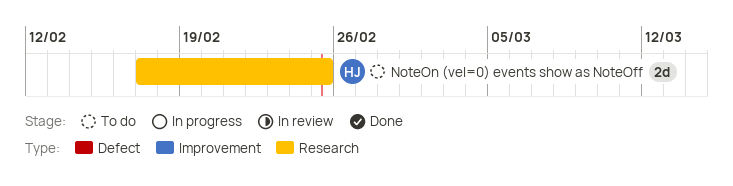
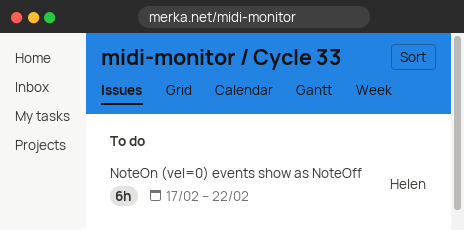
NoteOn (vel=0) events show as NoteOff, estimate: 2d -> 6h
NoteOn (vel=0) events show as NoteOff, due: Feb 25 -> Feb 22

